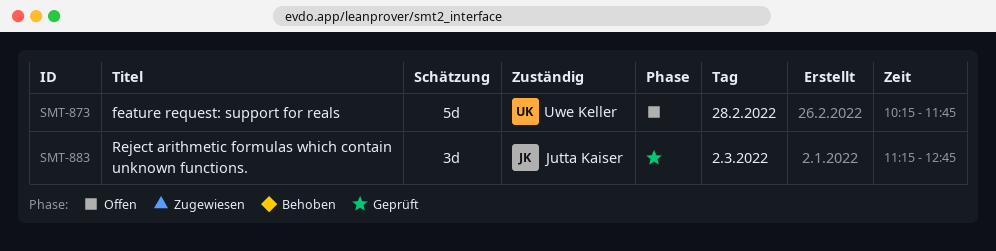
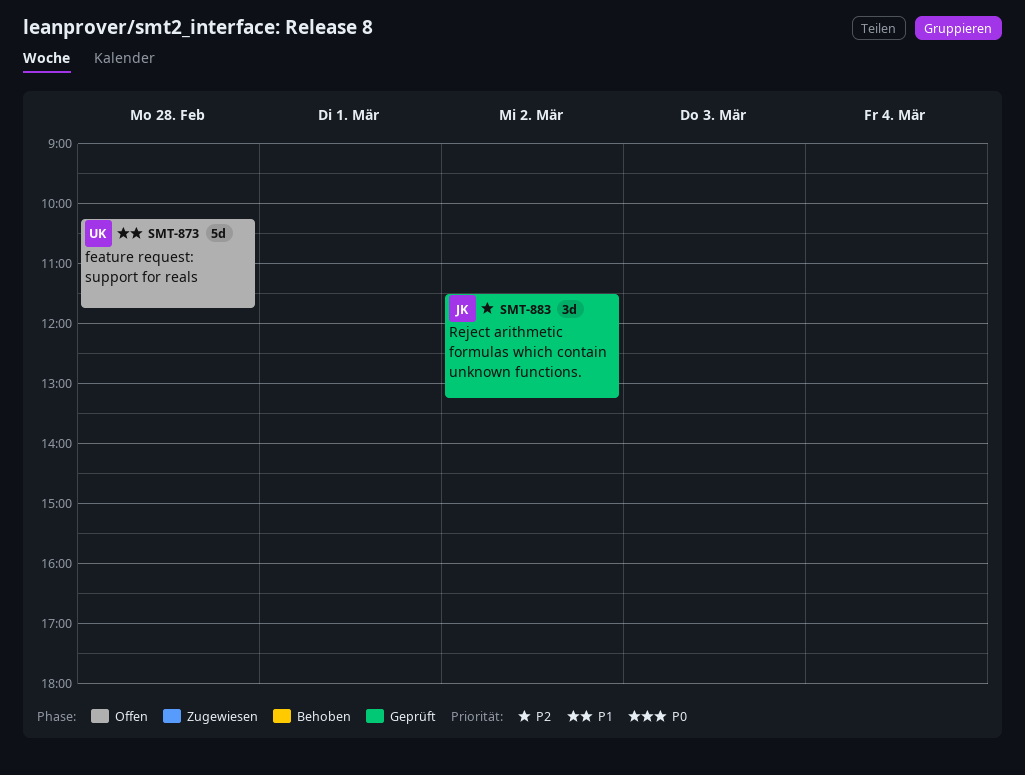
SMT-883, begins: 11:15 -> 11:30
SMT-883, ends: 12:45 -> 13:15

